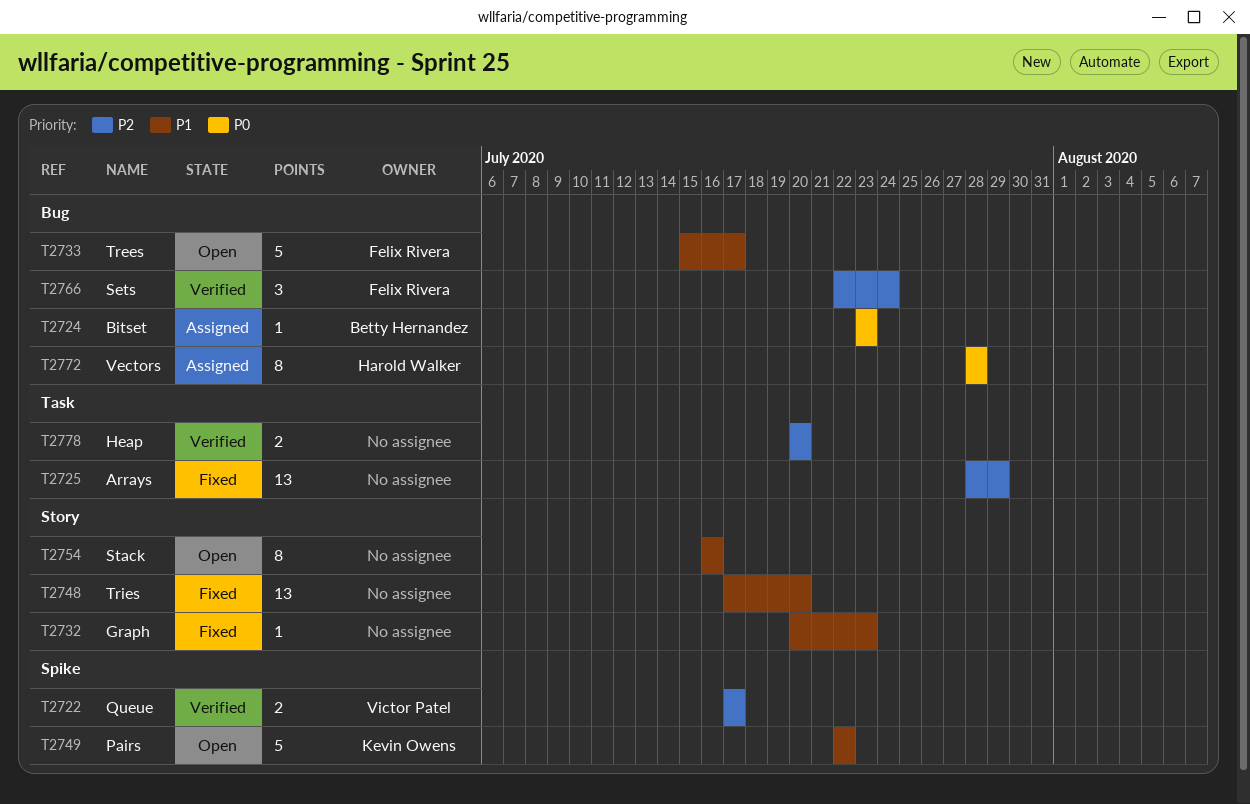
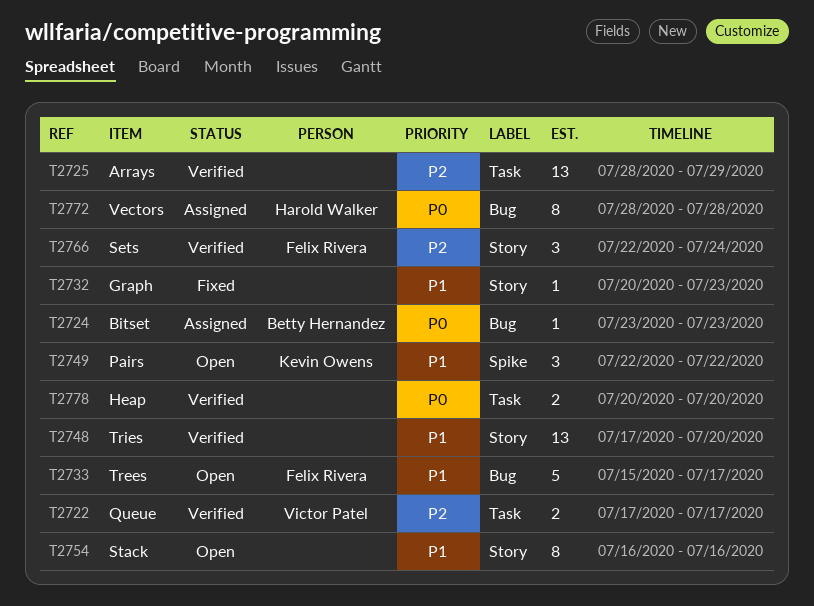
T2722, label: Spike -> Task
T2725, status: Fixed -> Verified
T2748, status: Fixed -> Verified
T2749, estimate: 5 -> 3
T2766, label: Bug -> Story
T2778, priority: P2 -> P0

